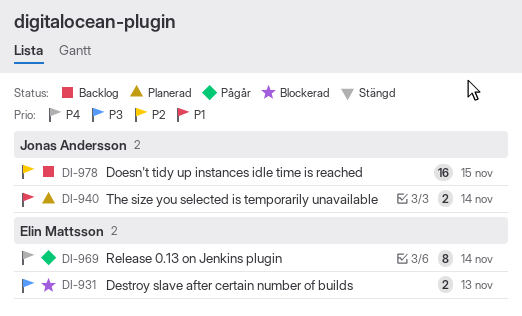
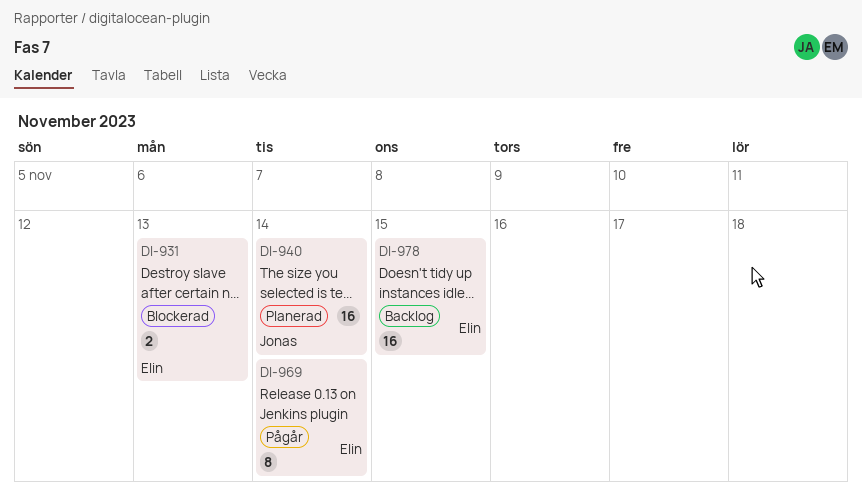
DI-940, estimate: 2 -> 16
DI-978, owner: Jonas Andersson -> Elin Mattsson

